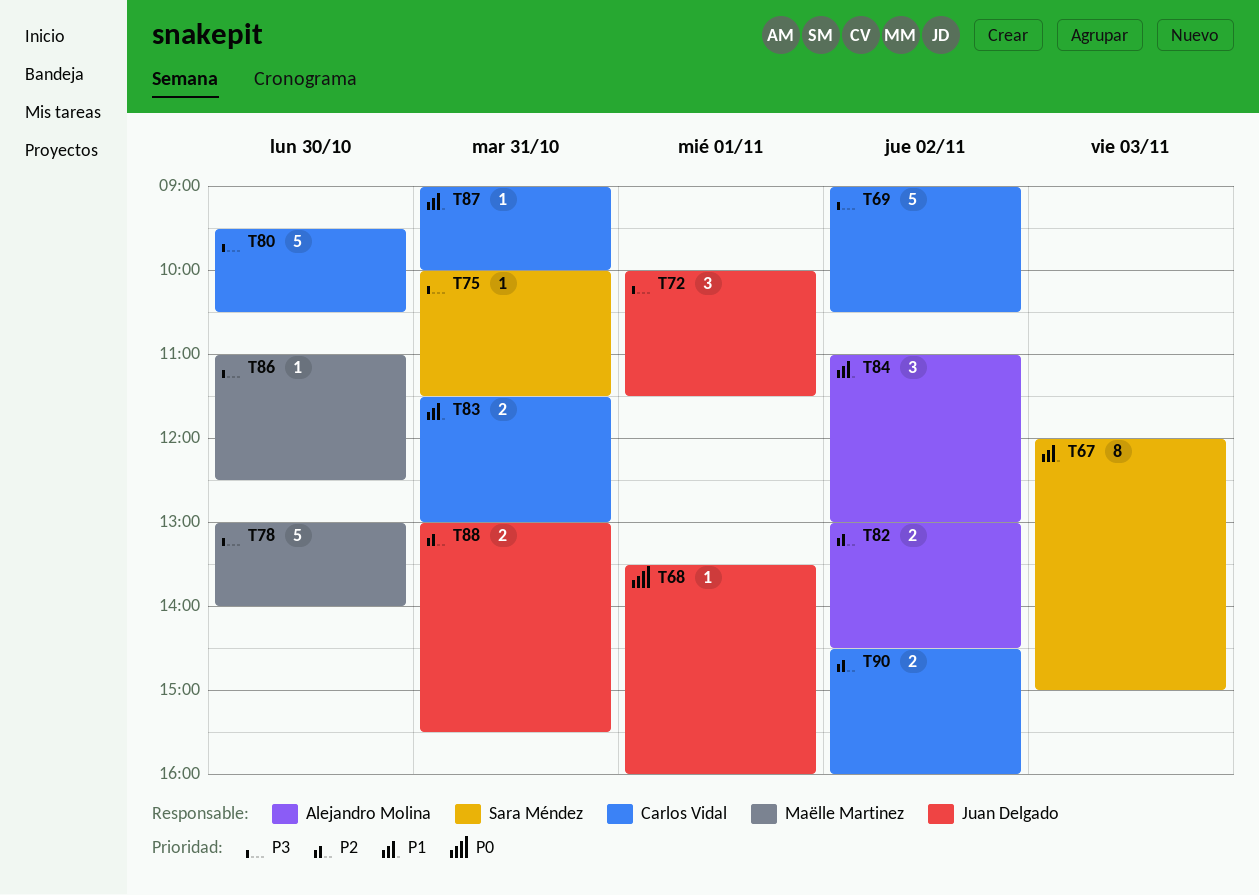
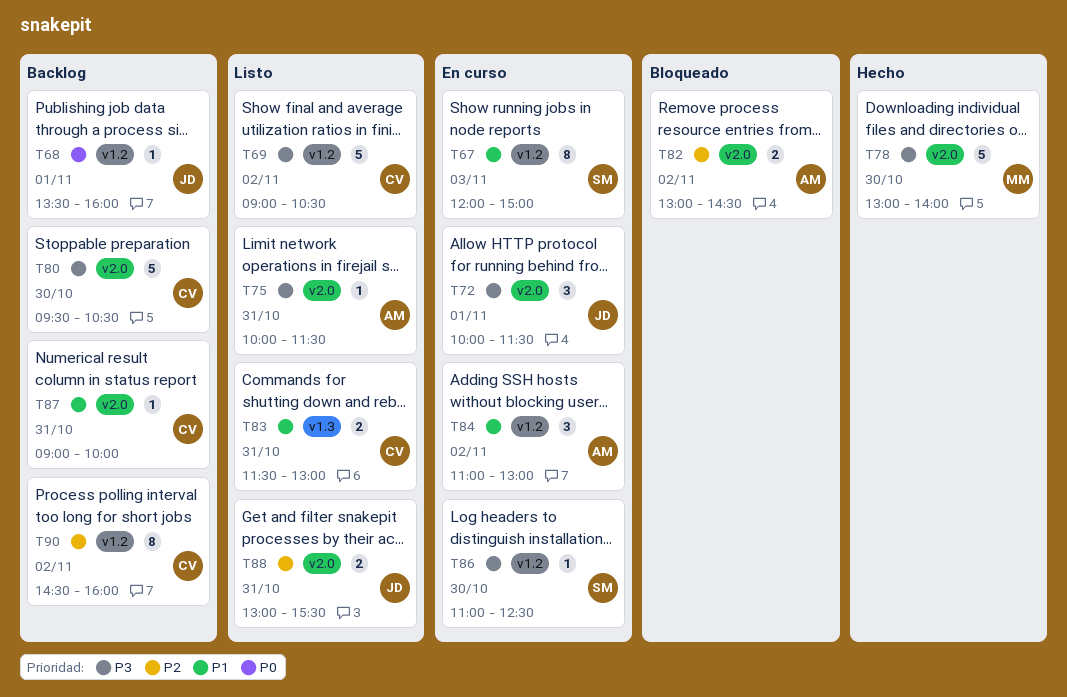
T75, owner: Sara Méndez -> Alejandro Molina
T86, owner: Maëlle Martinez -> Sara Méndez
T90, estimate: 2 -> 8

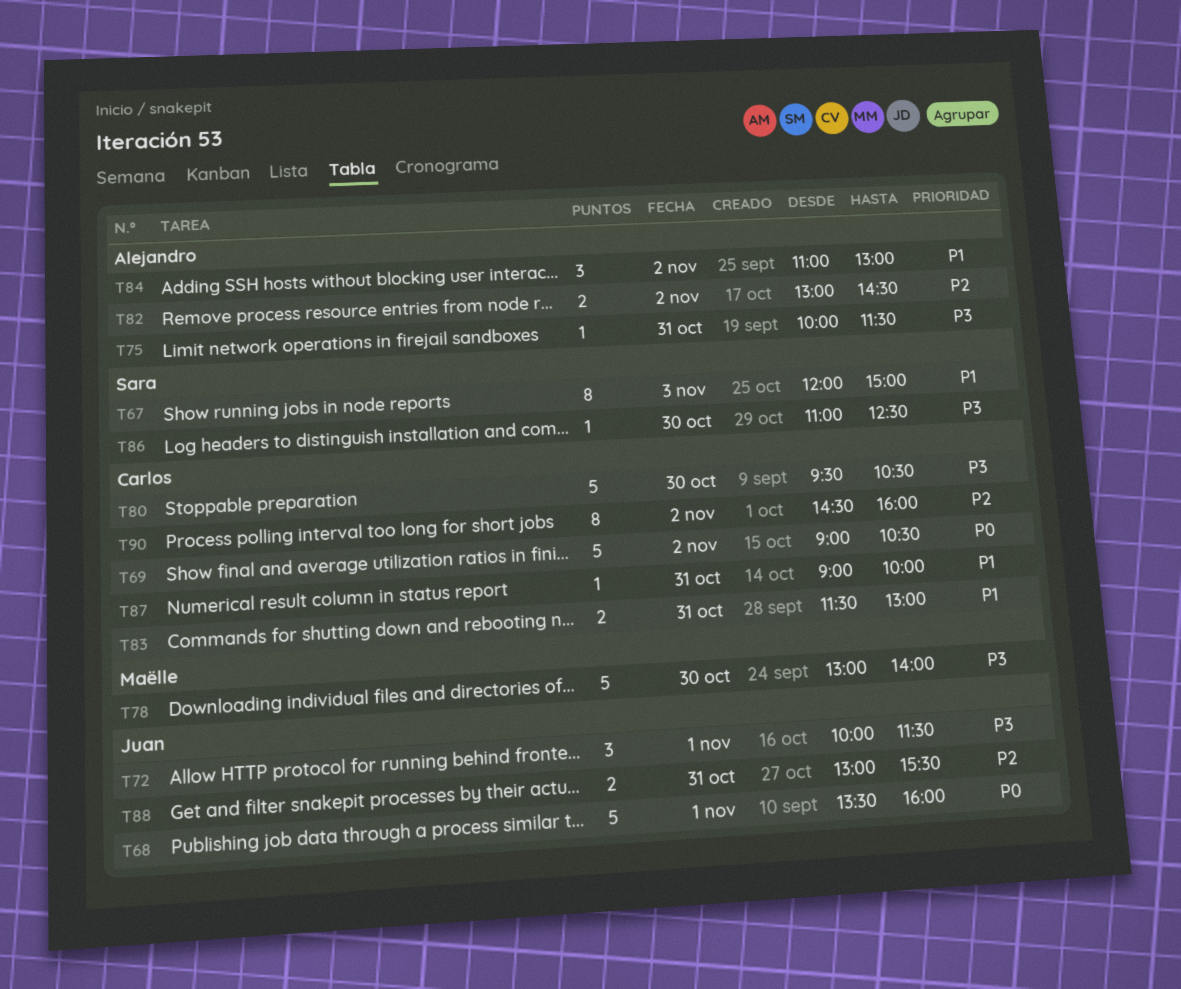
T68, estimate: 1 -> 5
T69, priority: P3 -> P0

